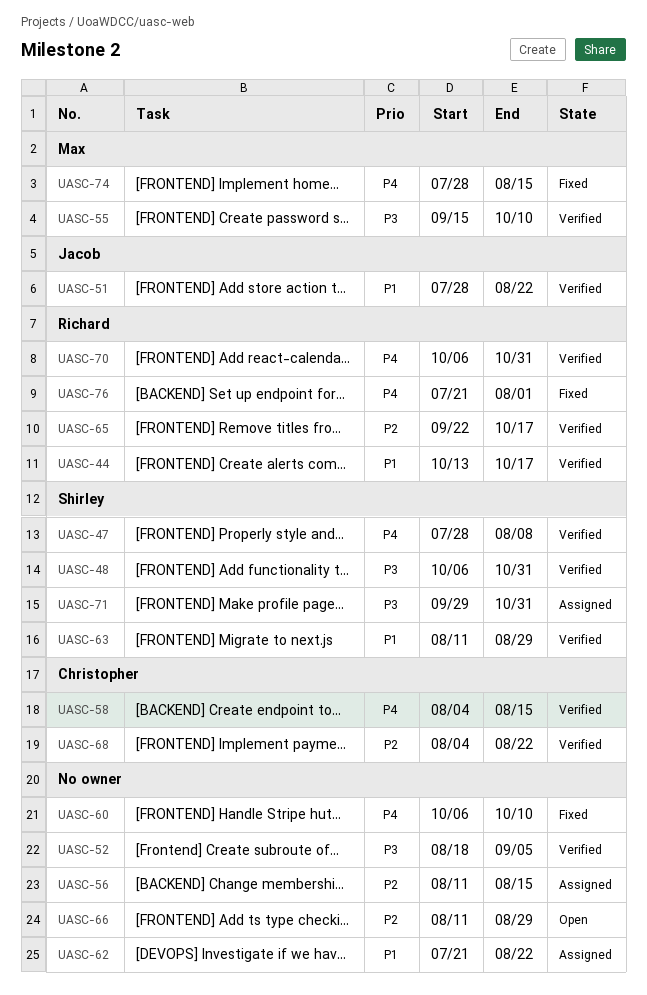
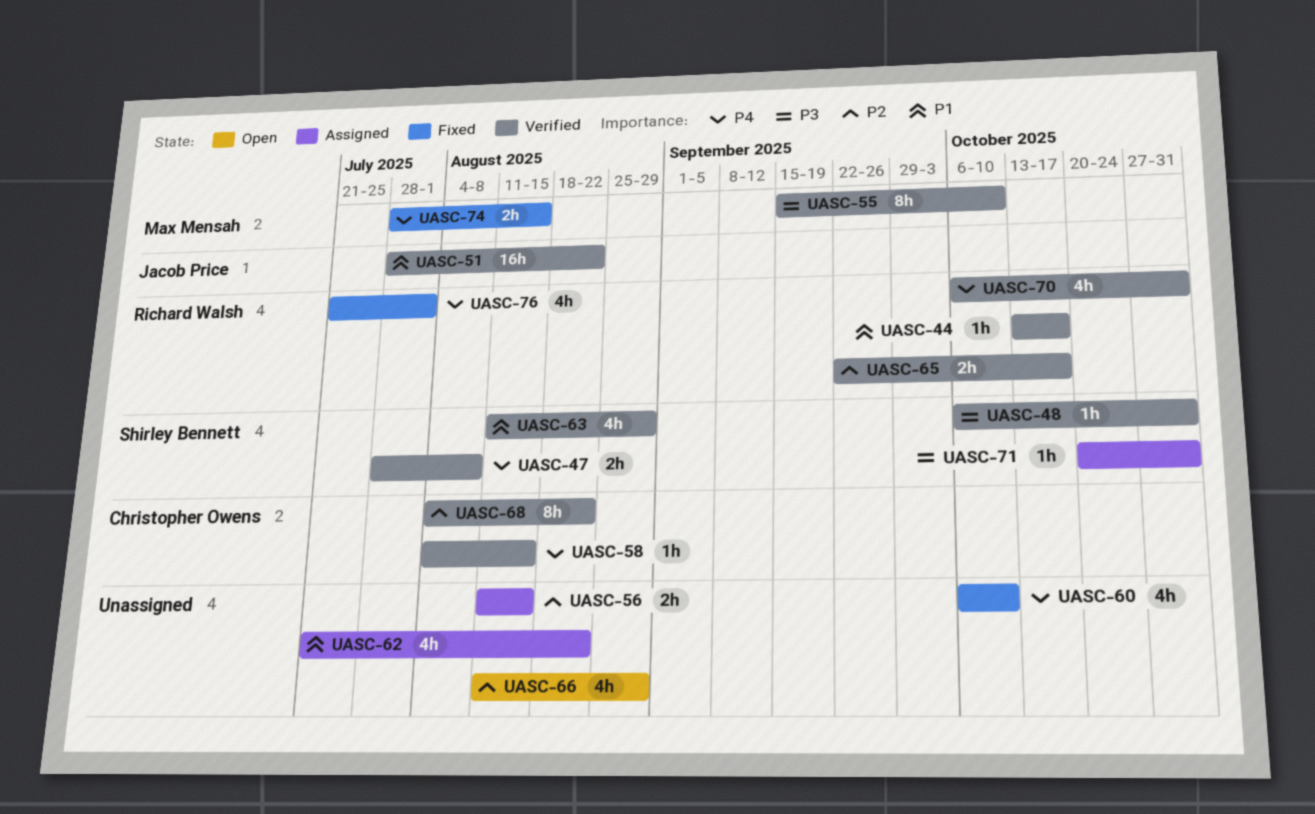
UASC-52: present -> none
UASC-71, start: Sep 29 -> Oct 20

